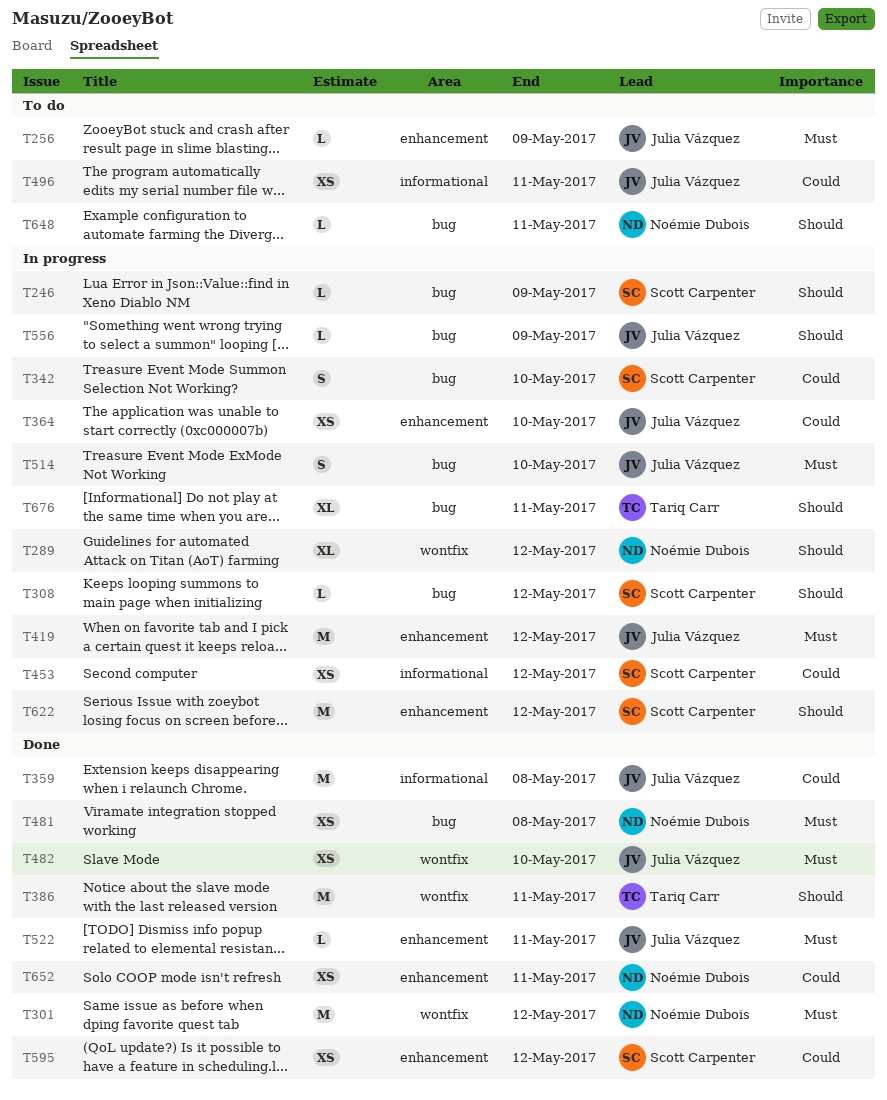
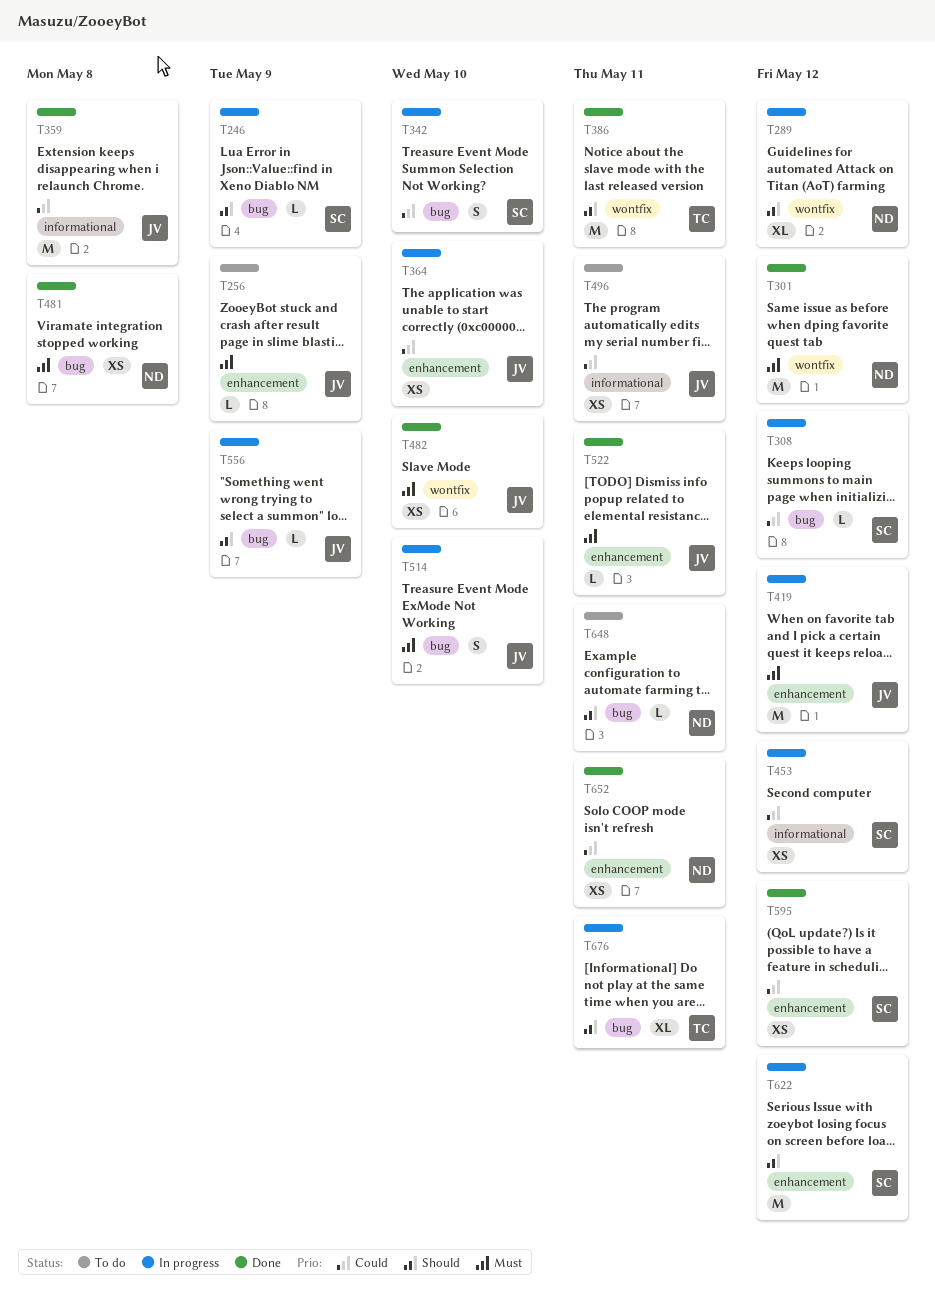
T308, priority: Should -> Could

